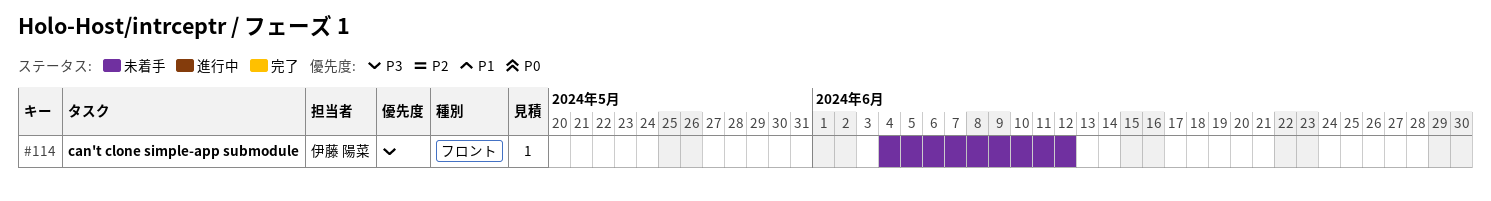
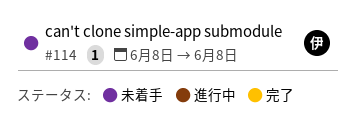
#114, start: Jun 4 -> Jun 8
#114, due: Jun 12 -> Jun 8

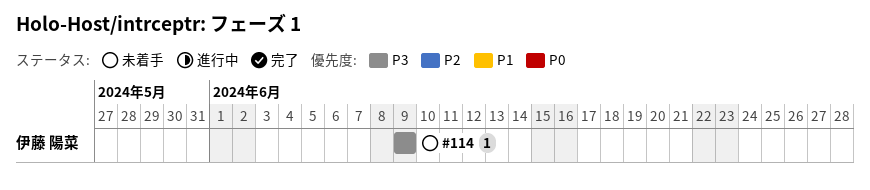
#114, start: Jun 8 -> Jun 9
#114, due: Jun 8 -> Jun 9

